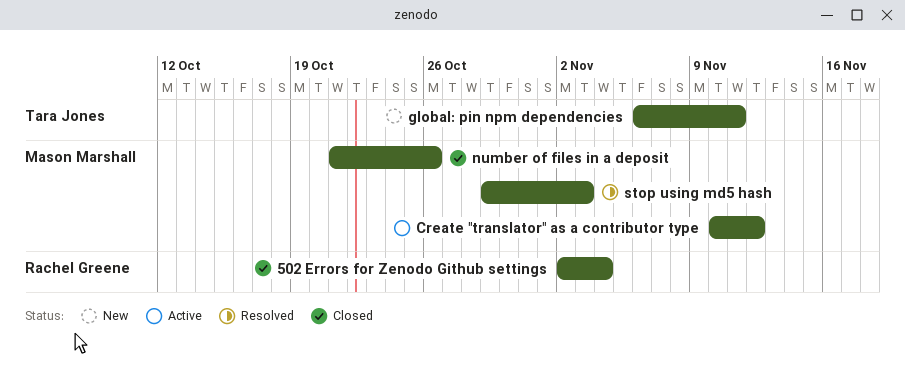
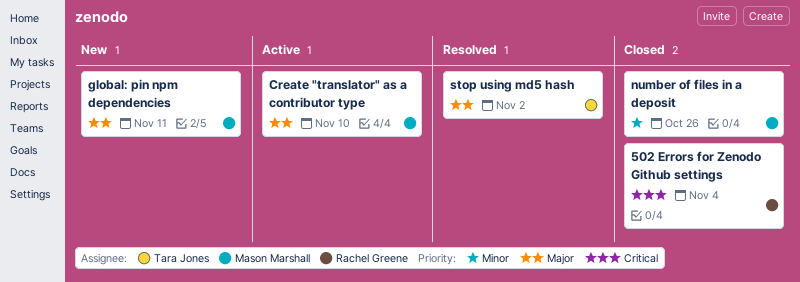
Create "translator" as a contributor type, due: Nov 12 -> Nov 10
global: pin npm dependencies, owner: Tara Jones -> Mason Marshall
stop using md5 hash, owner: Mason Marshall -> Tara Jones
stop using md5 hash, due: Nov 3 -> Nov 2

